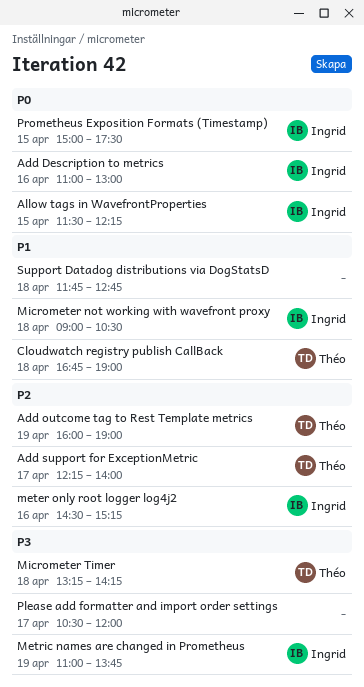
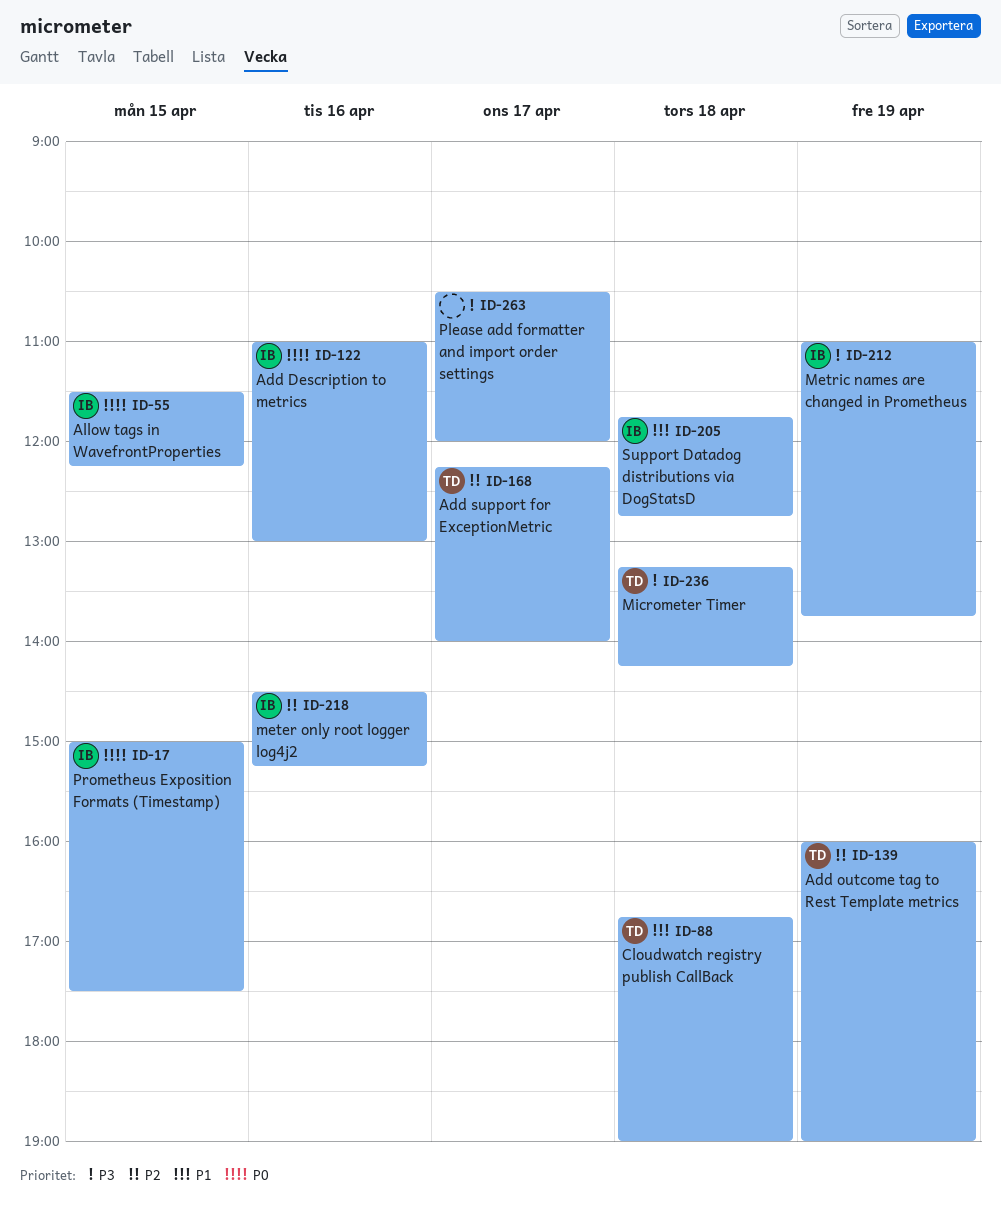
Micrometer not working with wavefront proxy: present -> none
Support Datadog distributions via DogStatsD, owner: none -> Ingrid

